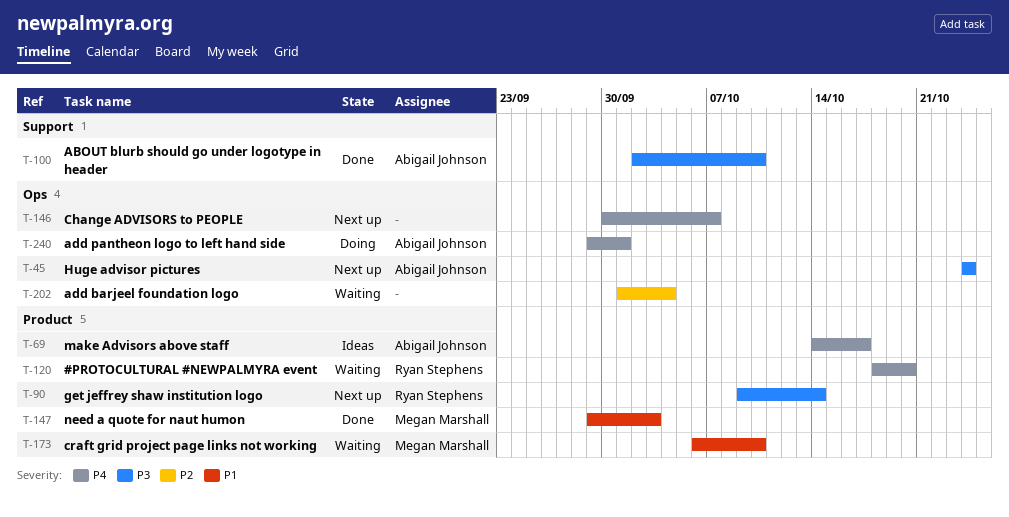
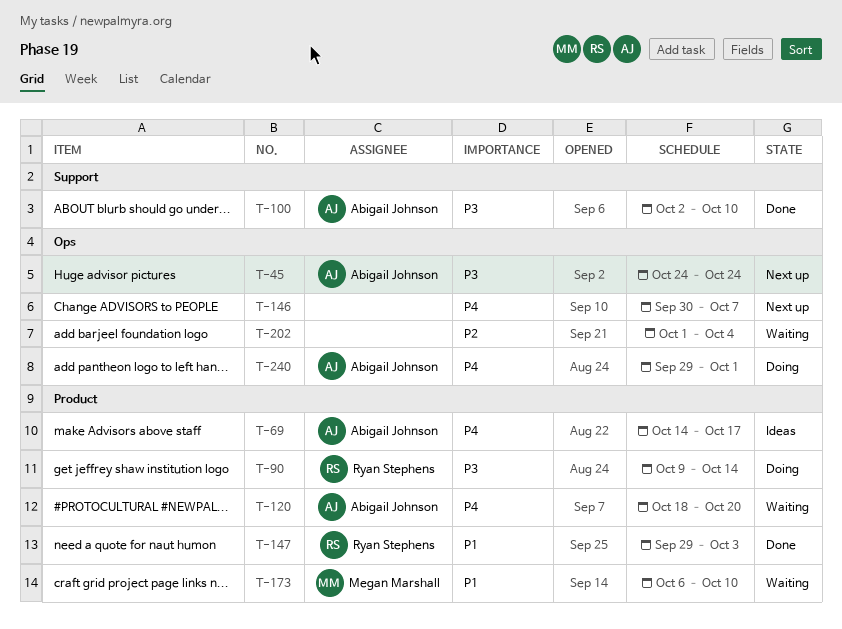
T-90, status: Next up -> Doing
T-120, owner: Ryan Stephens -> Abigail Johnson
T-147, owner: Megan Marshall -> Ryan Stephens

